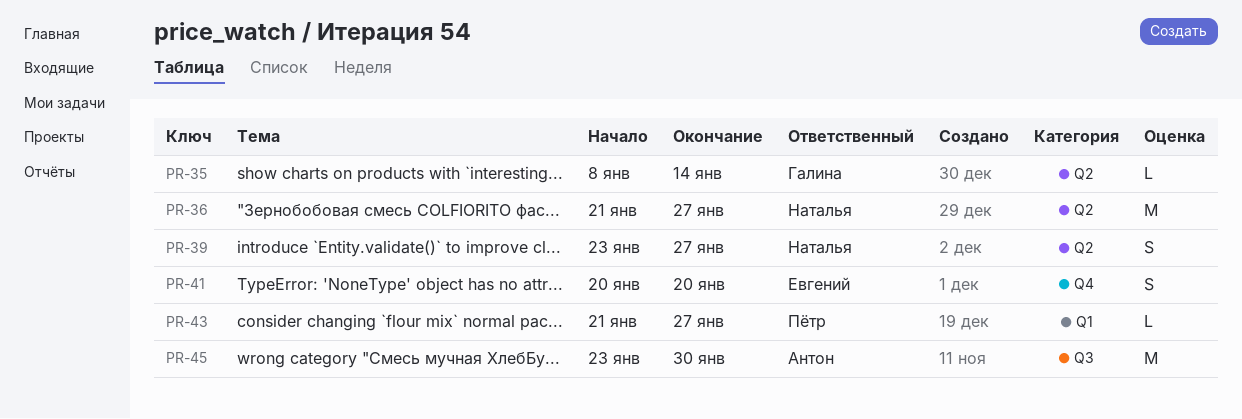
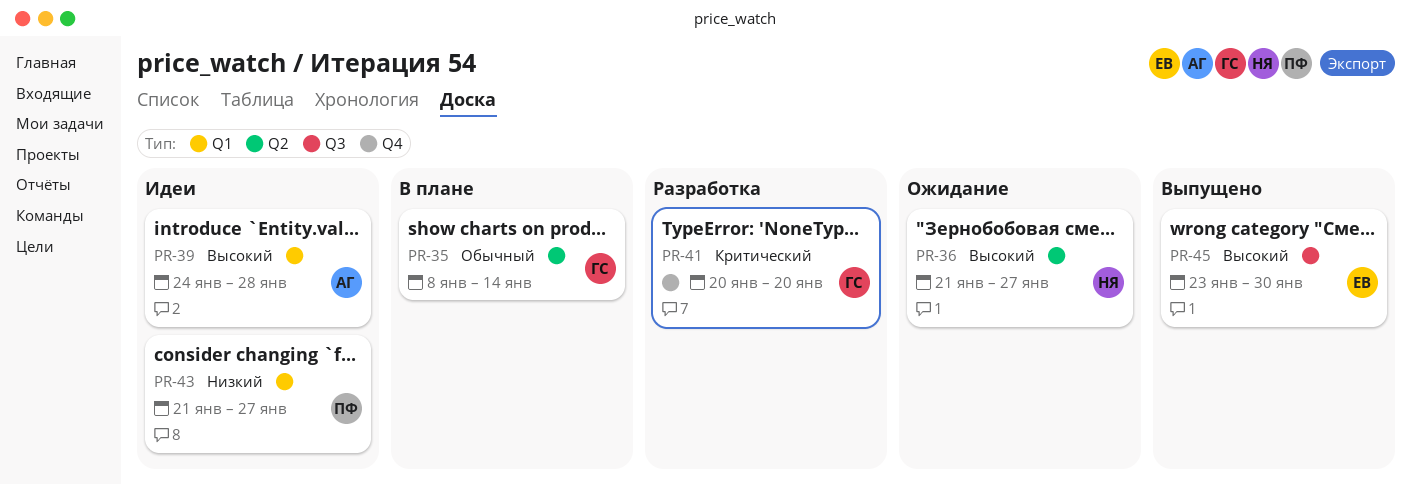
PR-39, owner: Наталья -> Антон
PR-39, label: Q2 -> Q1
PR-39, start: Jan 23 -> Jan 24
PR-39, due: Jan 27 -> Jan 28
PR-41, owner: Евгений -> Галина
PR-45, owner: Антон -> Евгений

